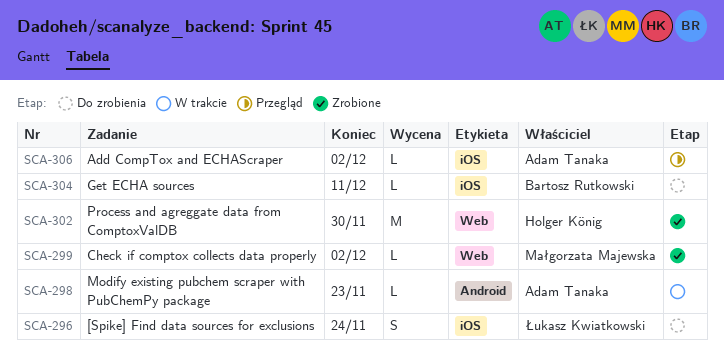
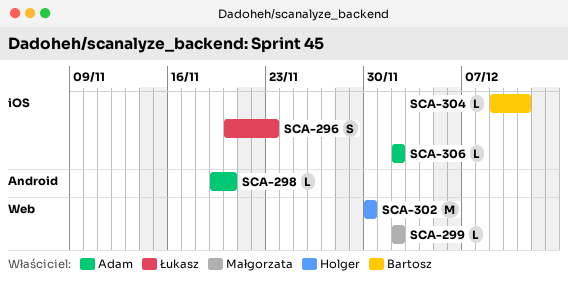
SCA-296, due: Nov 24 -> Nov 23
SCA-298, due: Nov 23 -> Nov 20

